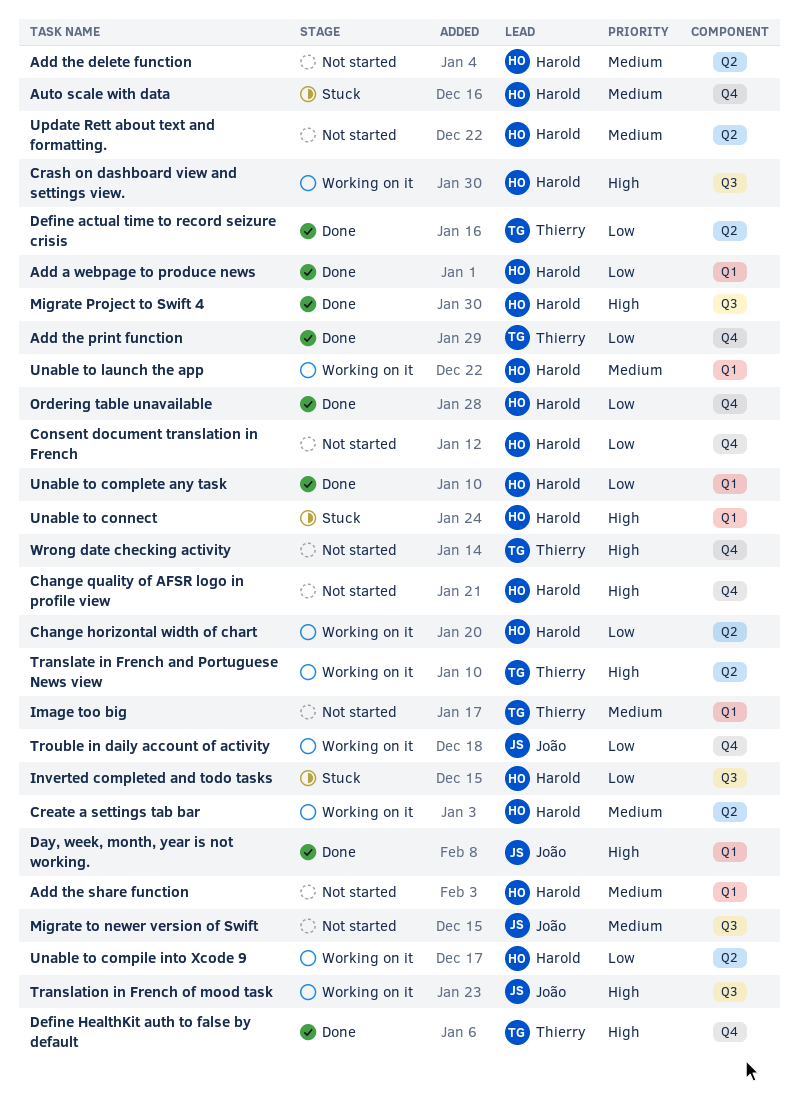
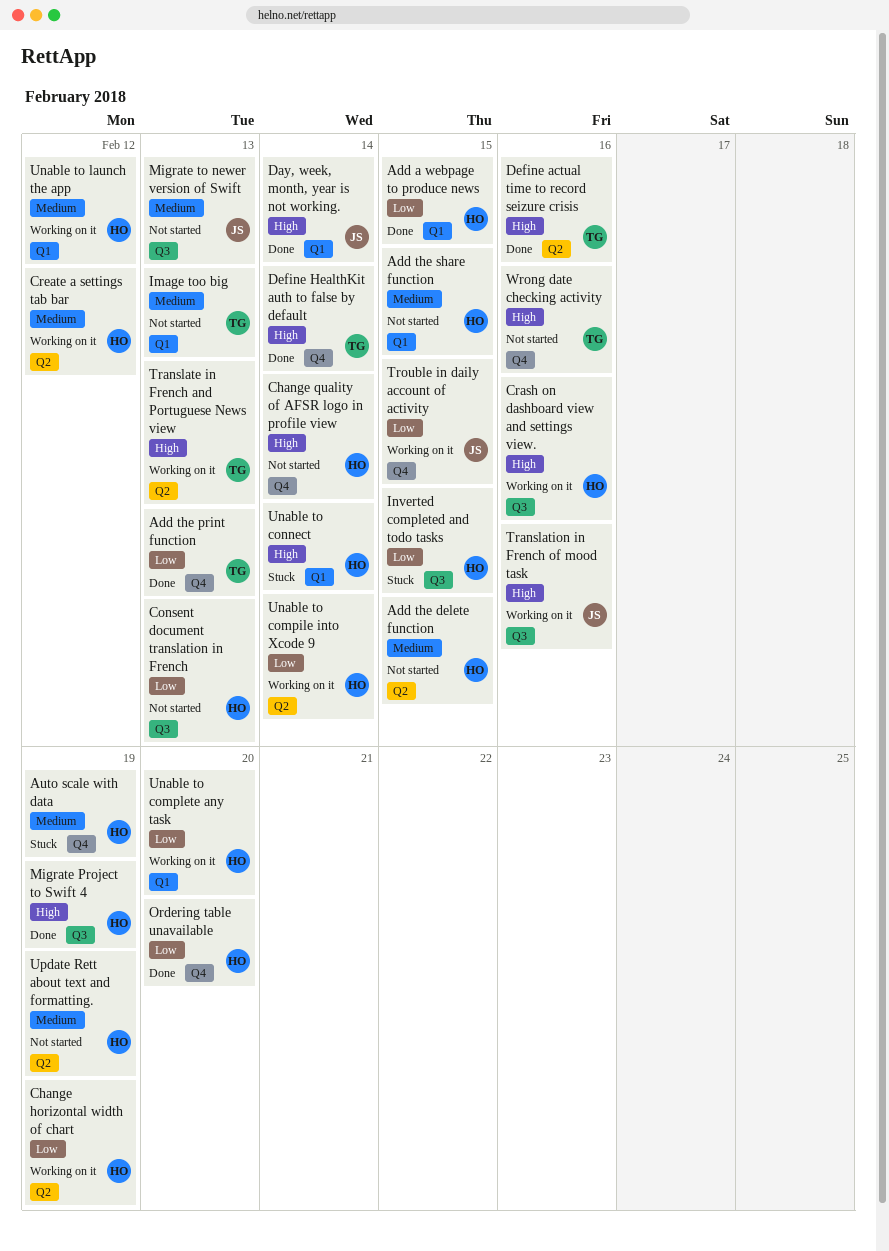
Consent document translation in French, label: Q4 -> Q3
Define actual time to record seizure crisis, priority: Low -> High
Unable to complete any task, status: Done -> Working on it

